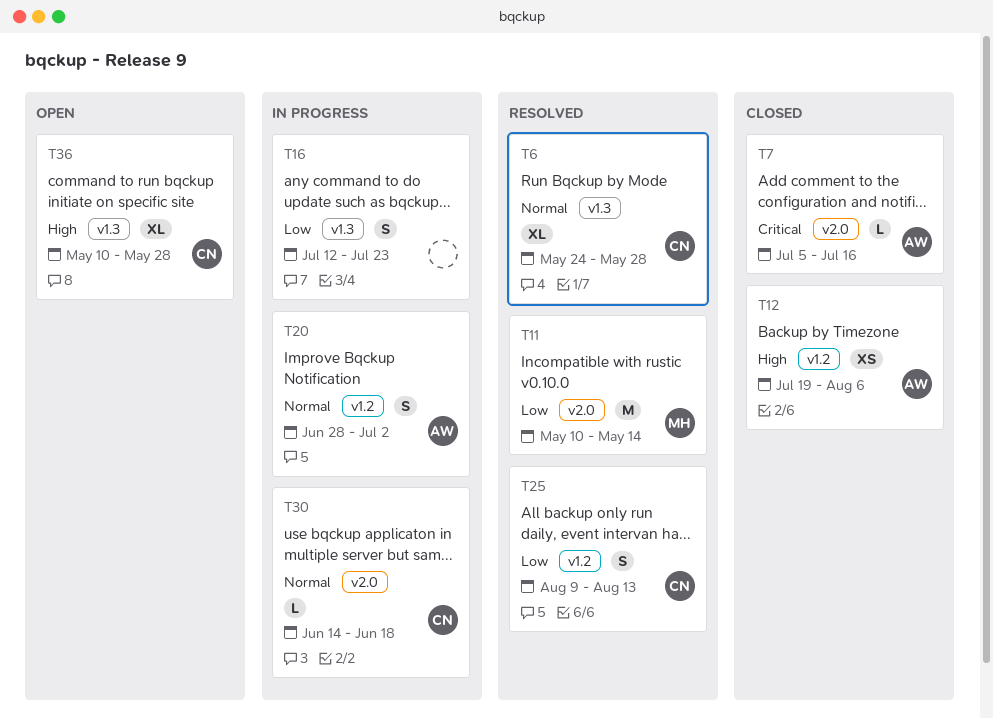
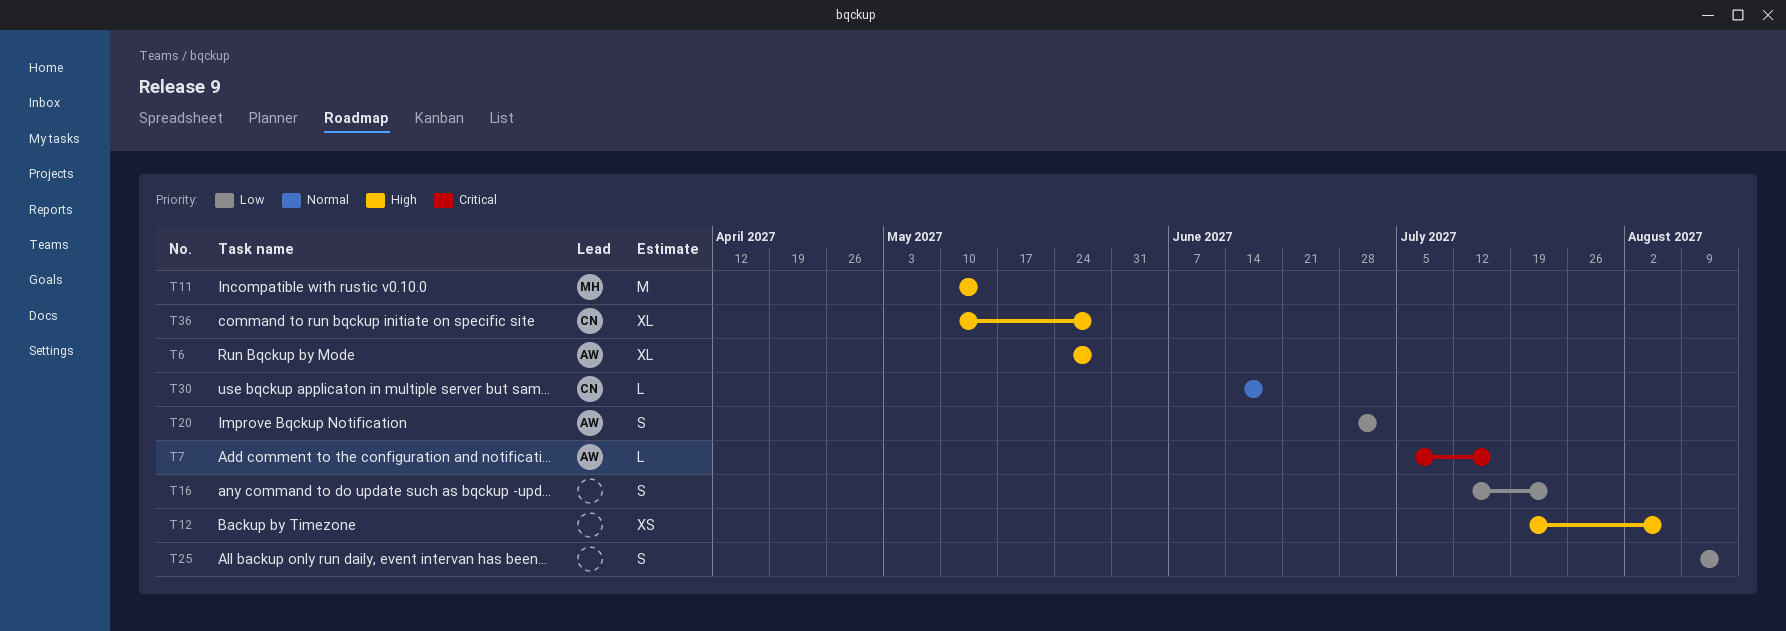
T6, owner: CN -> AW
T6, priority: Normal -> High
T11, priority: Low -> High
T12, owner: AW -> none
T20, priority: Normal -> Low
T25, owner: CN -> none

